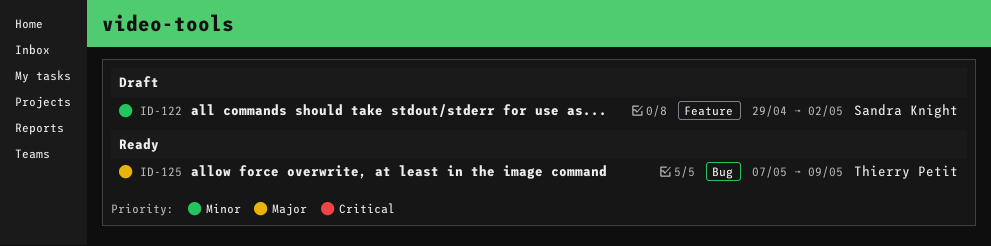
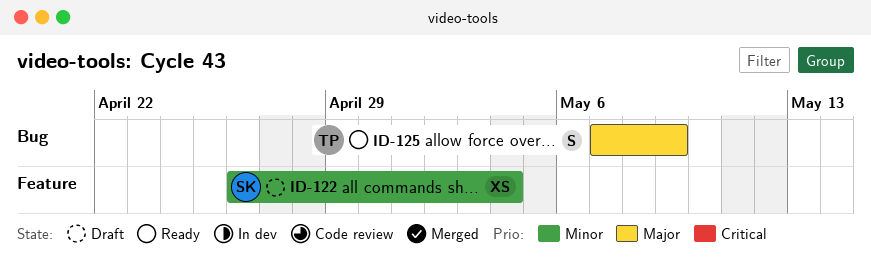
ID-122, start: Apr 29 -> Apr 26
ID-122, due: May 2 -> May 4

